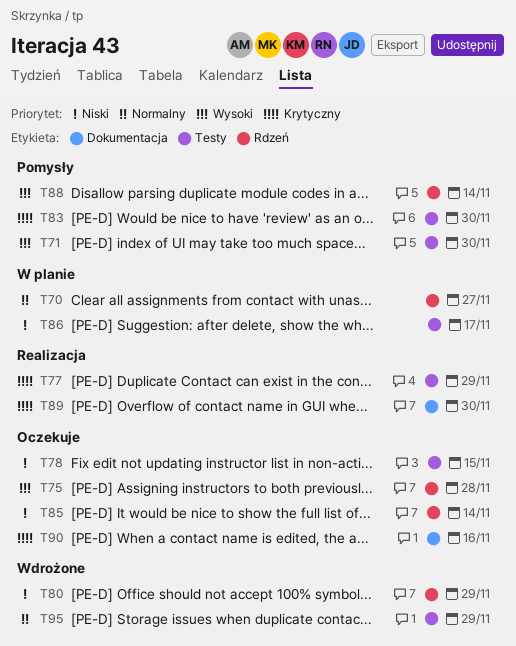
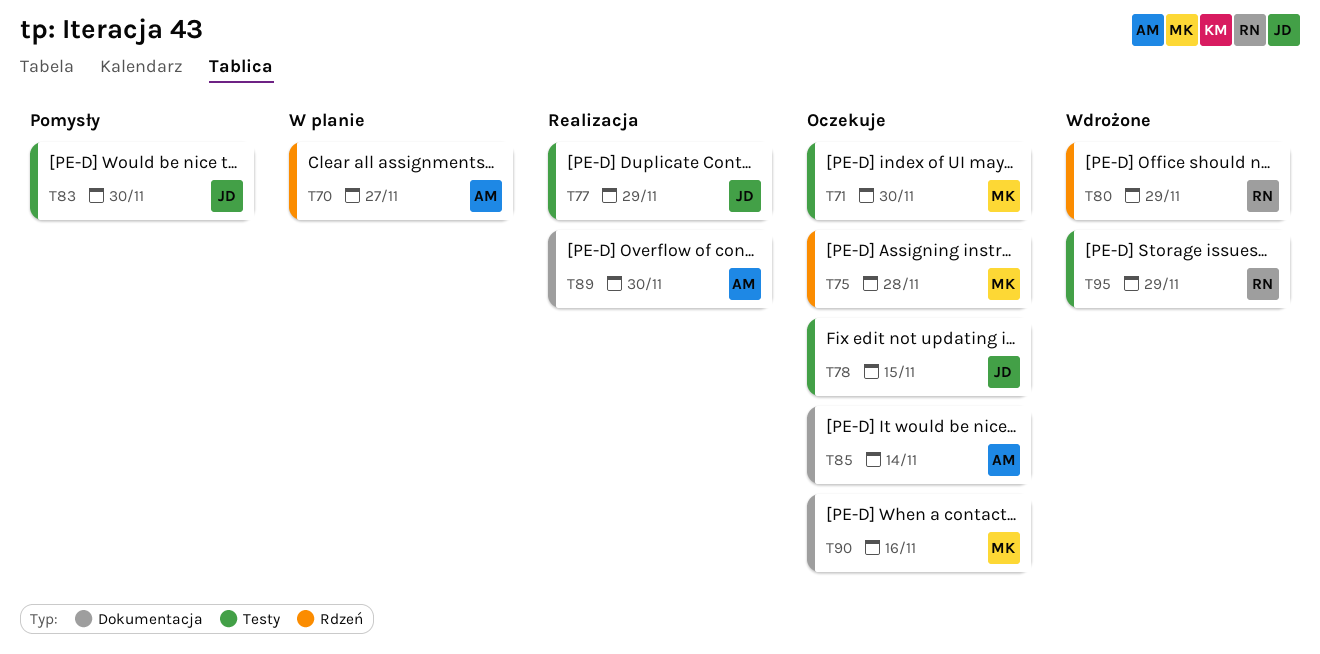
T71, status: Pomysły -> Oczekuje
T85, label: Rdzeń -> Dokumentacja
T86: present -> none
T88: present -> none

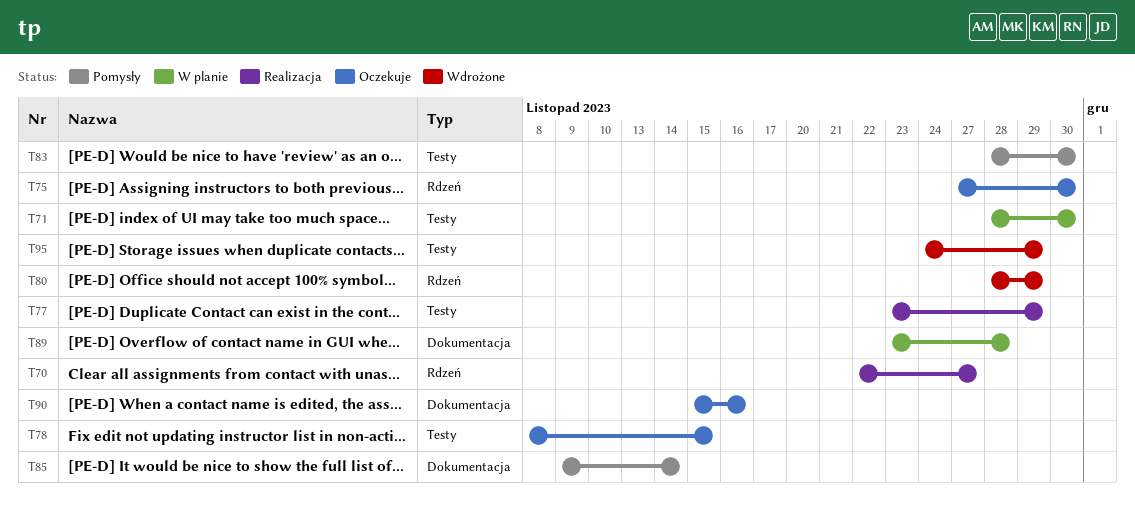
T70, status: W planie -> Realizacja
T71, status: Oczekuje -> W planie
T75, due: Nov 28 -> Nov 30
T85, status: Oczekuje -> Pomysły
T89, status: Realizacja -> W planie
T89, due: Nov 30 -> Nov 28

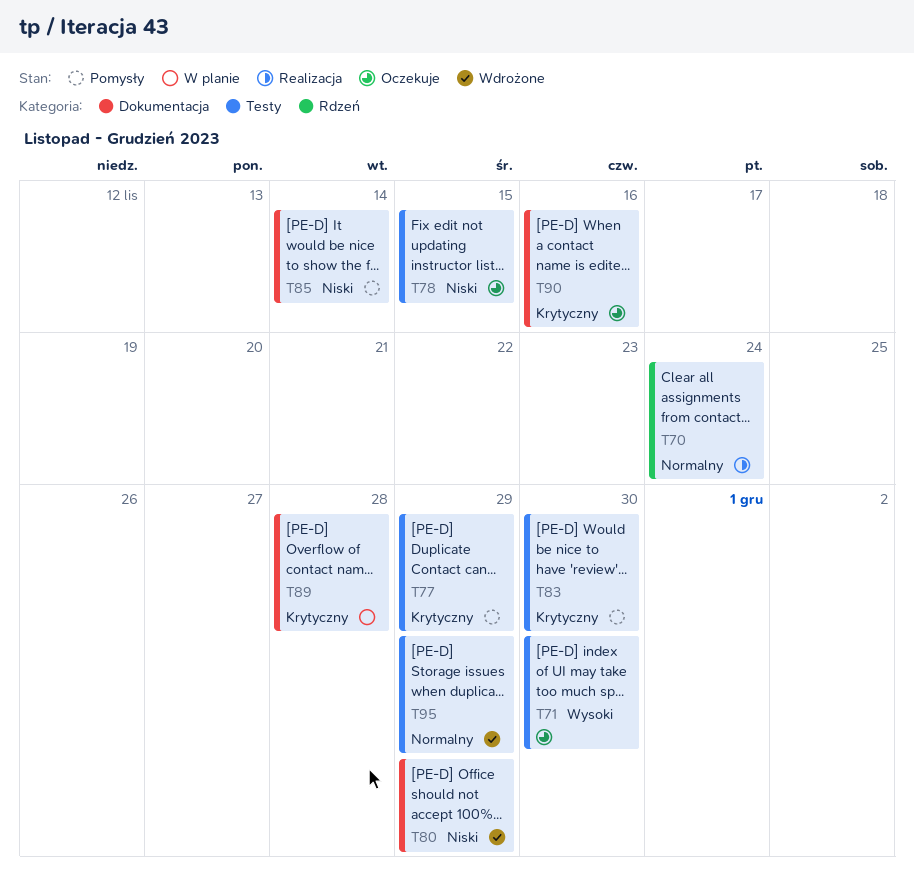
T70, due: Nov 27 -> Nov 24
T71, status: W planie -> Oczekuje
T75: present -> none
T77, status: Realizacja -> Pomysły
T80, label: Rdzeń -> Dokumentacja

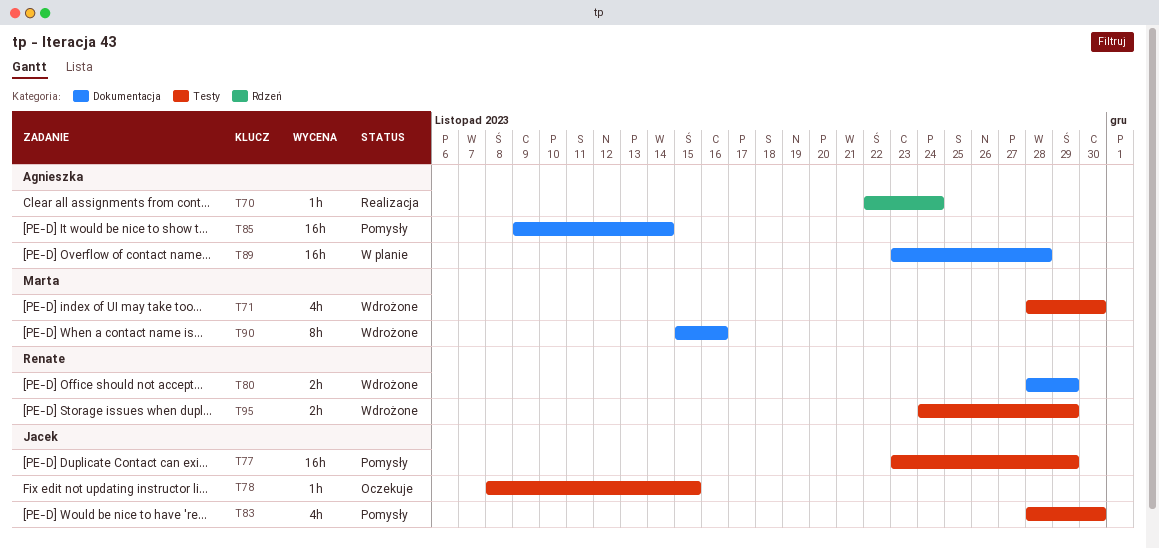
T71, status: Oczekuje -> Wdrożone
T90, status: Oczekuje -> Wdrożone

